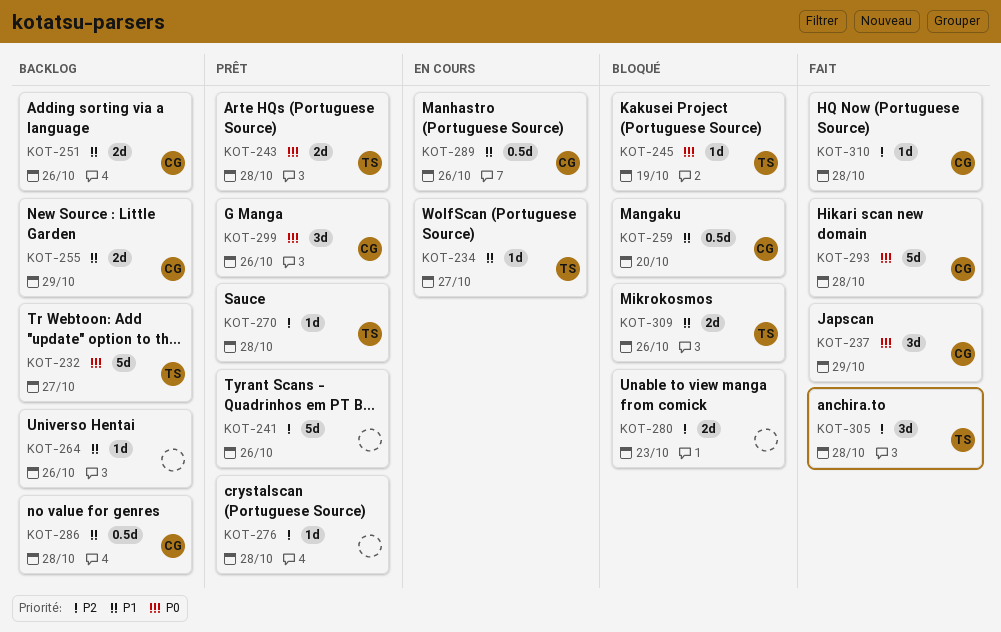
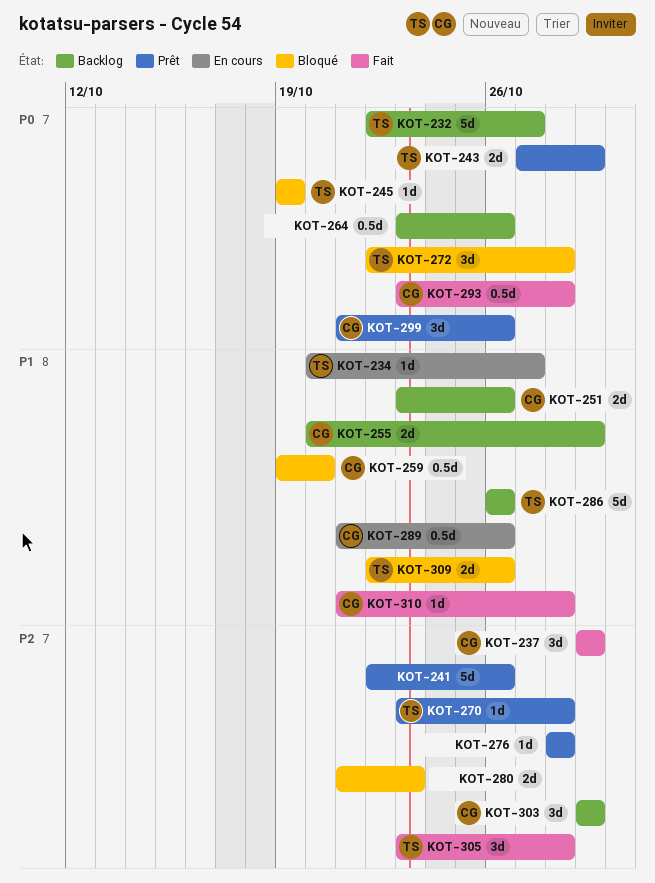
KOT-237, priority: P0 -> P2
KOT-243, due: Oct 28 -> Oct 29
KOT-264, priority: P1 -> P0
KOT-264, estimate: 1d -> 0.5d
KOT-272: none -> present
KOT-286, owner: CG -> TS
KOT-286, estimate: 0.5d -> 5d
KOT-286, due: Oct 28 -> Oct 26
KOT-293, estimate: 5d -> 0.5d
KOT-303: none -> present
KOT-310, priority: P2 -> P1

